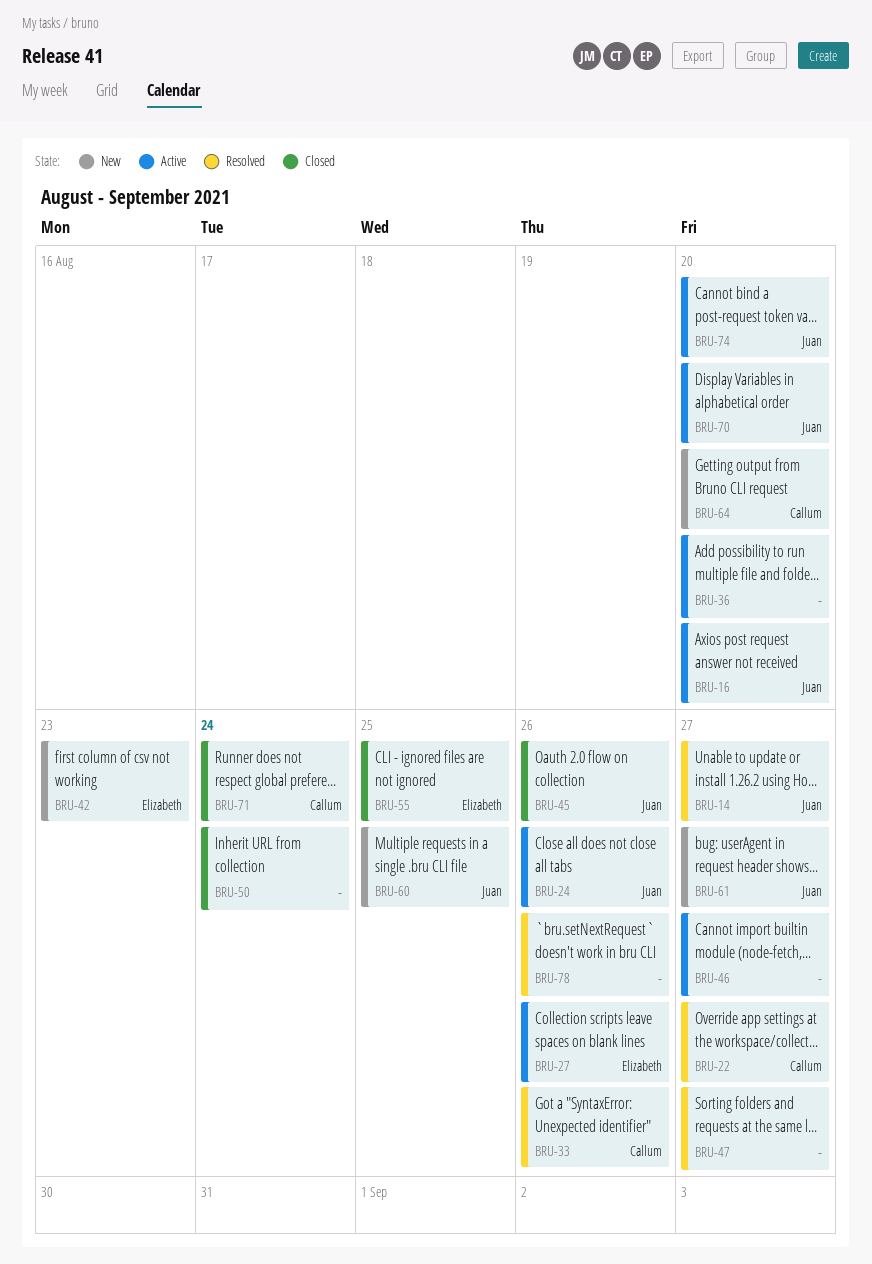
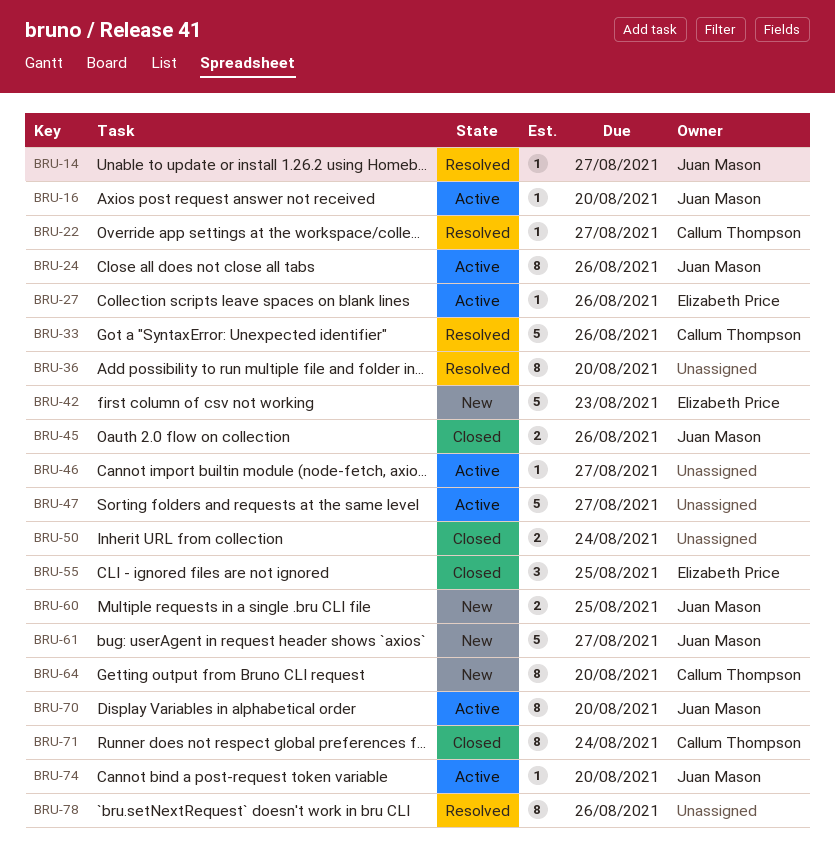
BRU-36, status: Active -> Resolved
BRU-47, status: Resolved -> Active

